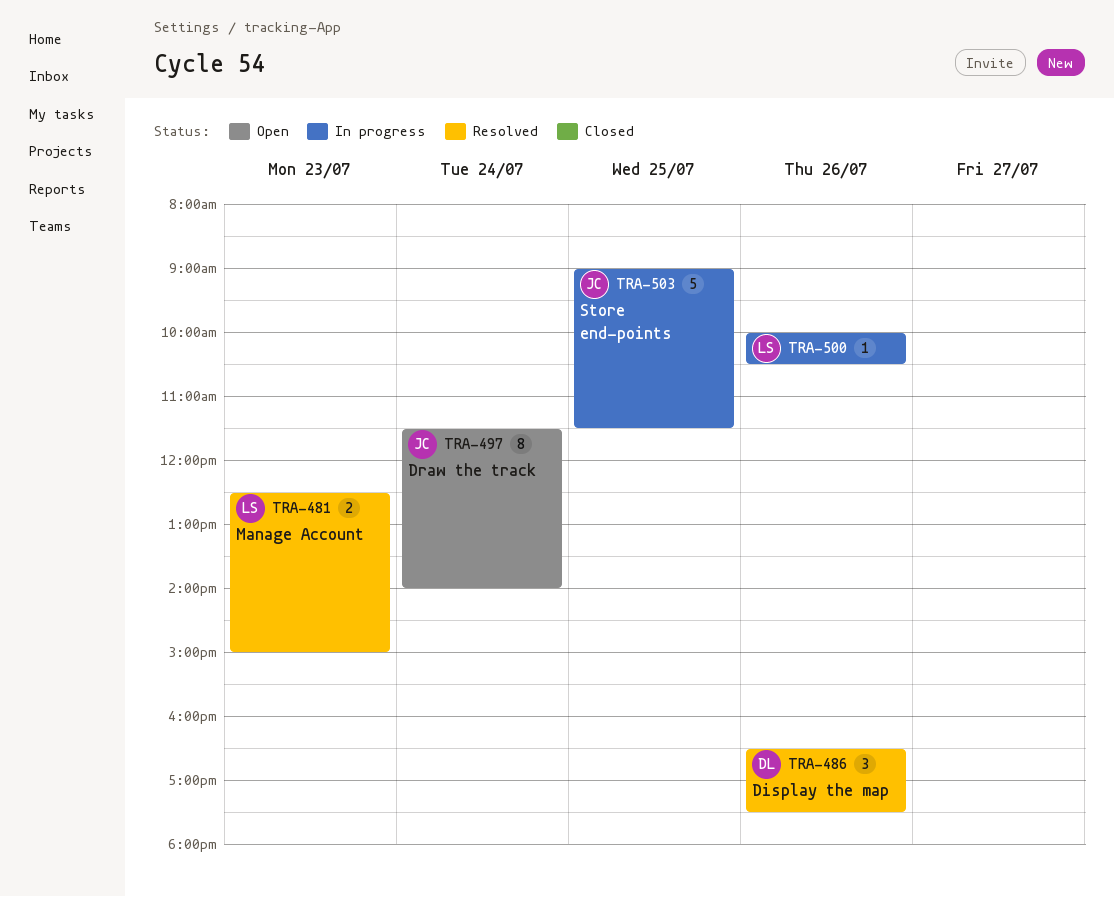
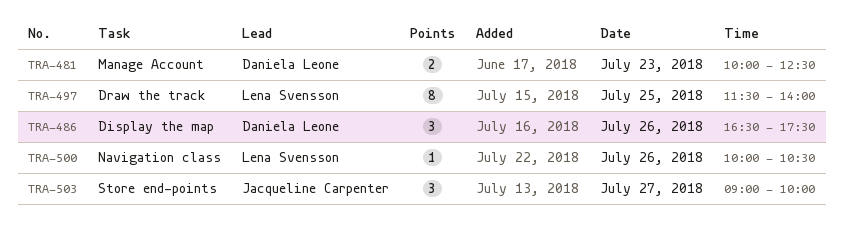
TRA-481, owner: Lena Svensson -> Daniela Leone
TRA-481, begins: 12:30 -> 10:00
TRA-481, ends: 15:00 -> 12:30
TRA-497, owner: Jacqueline Carpenter -> Lena Svensson
TRA-497, day: Jul 24 -> Jul 25
TRA-503, estimate: 5 -> 3
TRA-503, day: Jul 25 -> Jul 27
TRA-503, ends: 11:30 -> 10:00

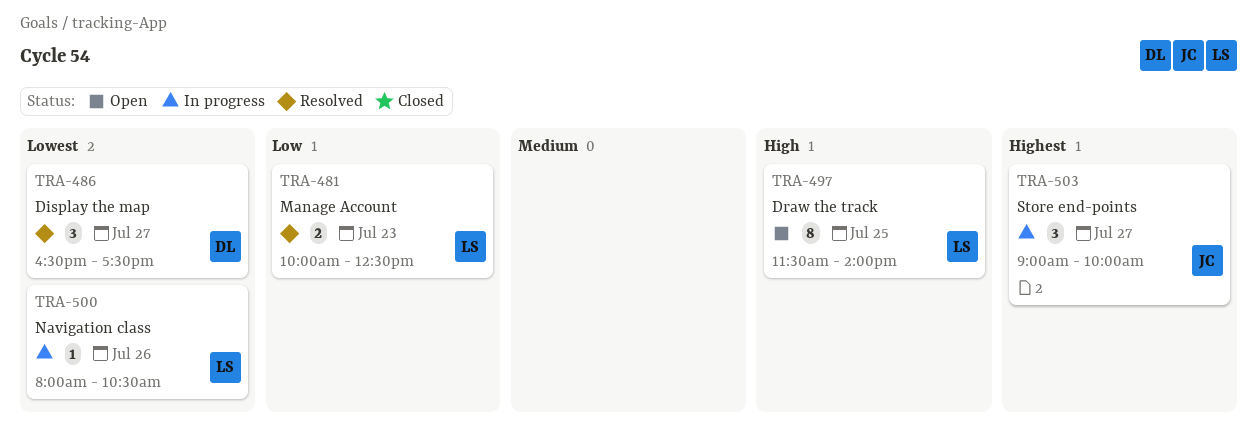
TRA-481, owner: Daniela Leone -> Lena Svensson
TRA-486, day: Jul 26 -> Jul 27
TRA-500, begins: 10:00 -> 08:00

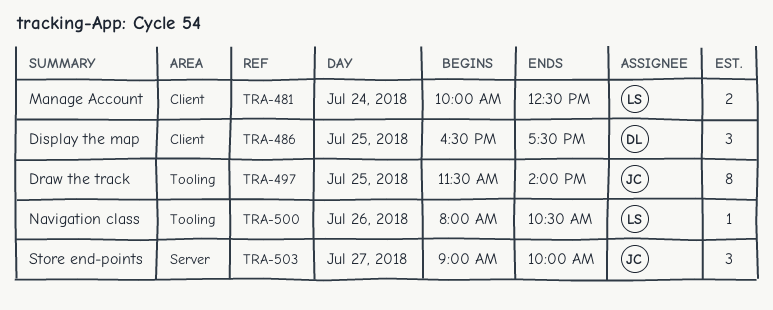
TRA-481, day: Jul 23 -> Jul 24
TRA-486, day: Jul 27 -> Jul 25
TRA-497, owner: LS -> JC

